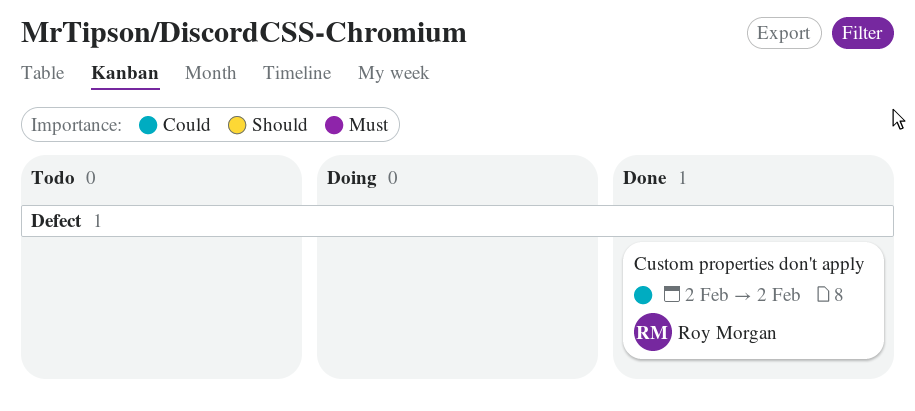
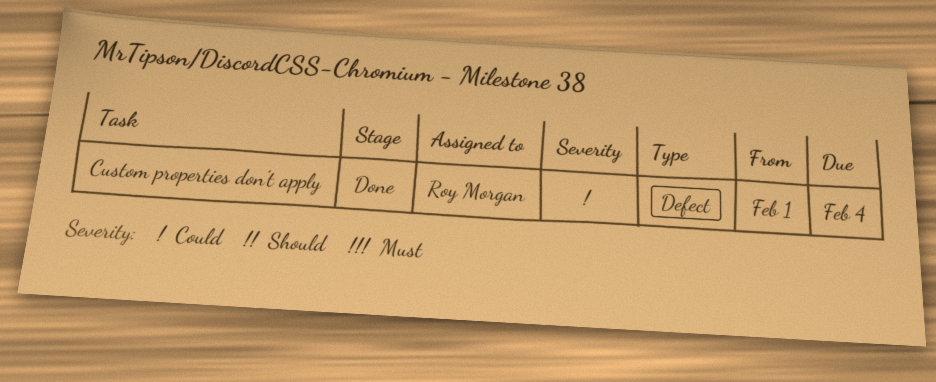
Custom properties don't apply, start: Feb 2 -> Feb 1
Custom properties don't apply, due: Feb 2 -> Feb 4

